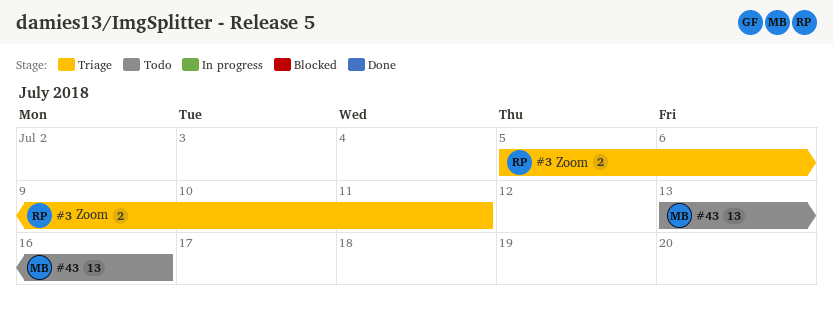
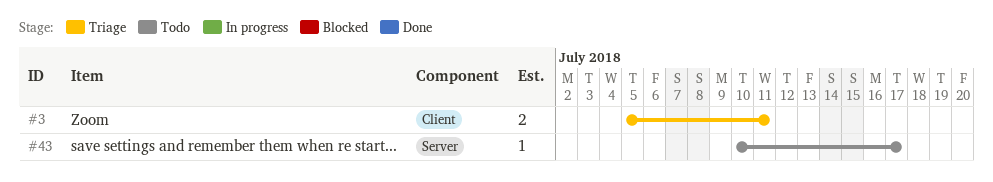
#43, estimate: 13 -> 1
#43, start: Jul 13 -> Jul 10
#43, due: Jul 16 -> Jul 17

